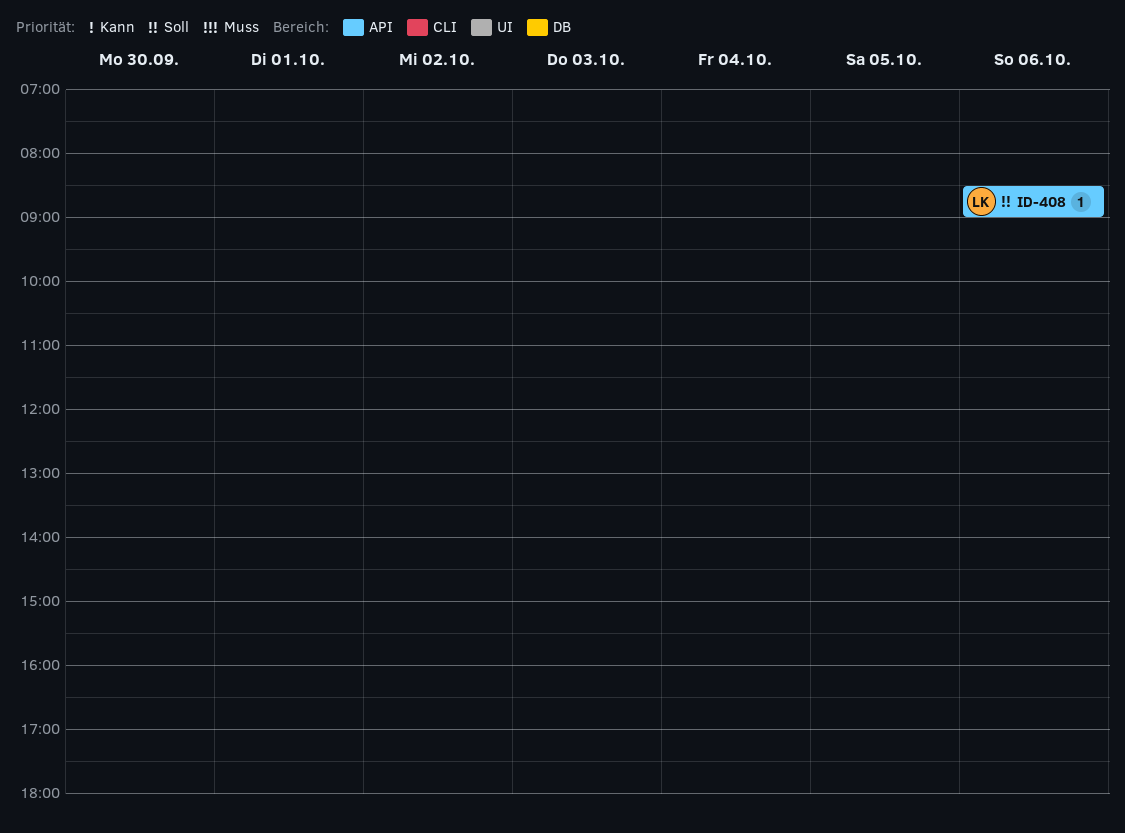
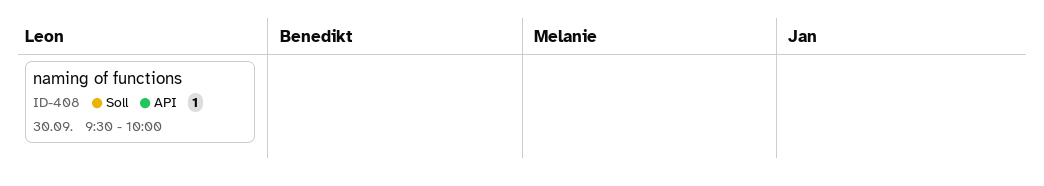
ID-408, day: Oct 6 -> Sep 30
ID-408, begins: 08:30 -> 09:30
ID-408, ends: 09:00 -> 10:00

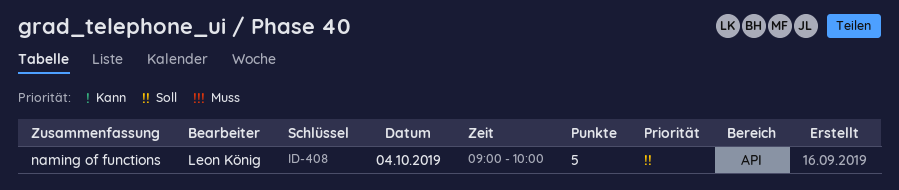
ID-408, estimate: 1 -> 5
ID-408, day: Sep 30 -> Oct 4
ID-408, begins: 09:30 -> 09:00

